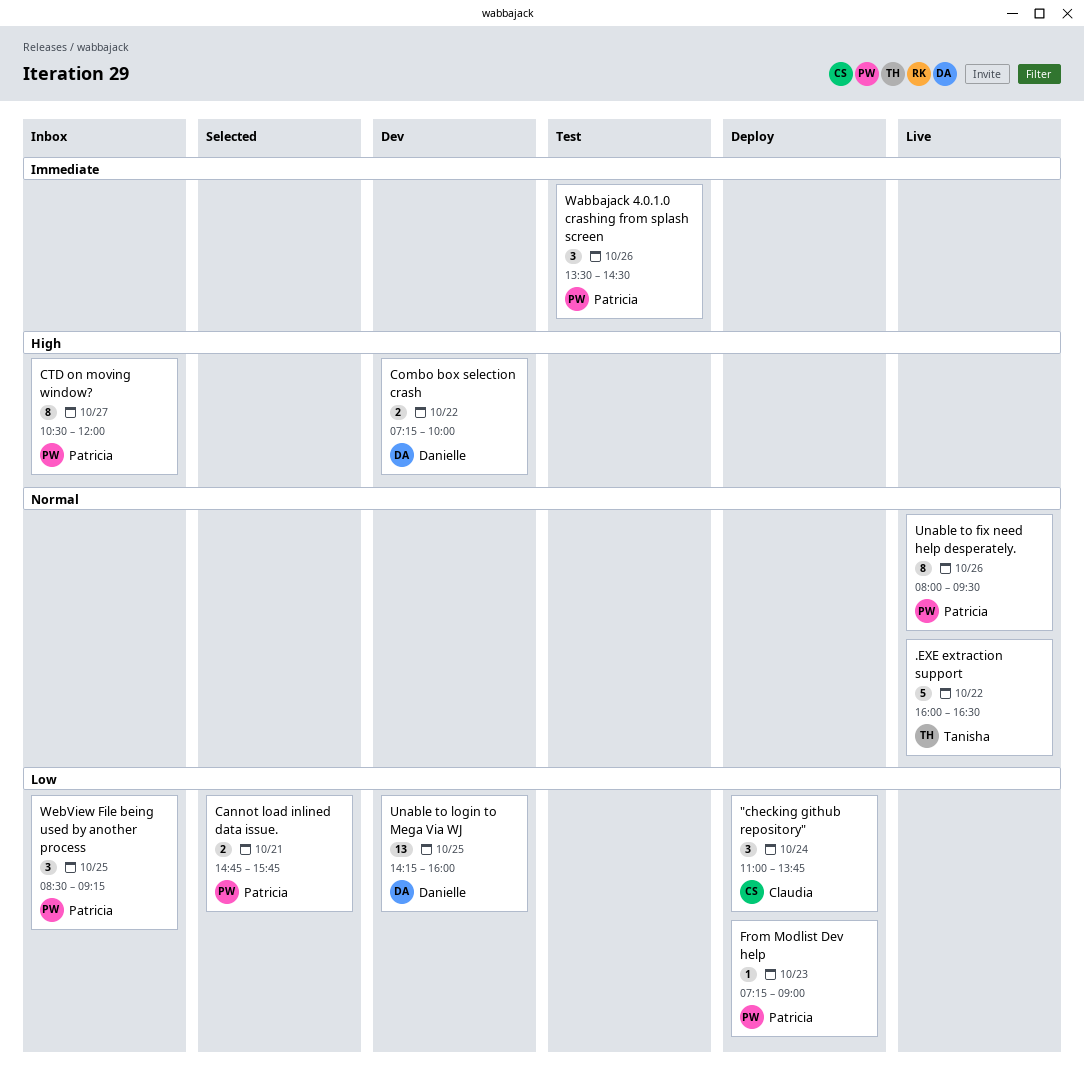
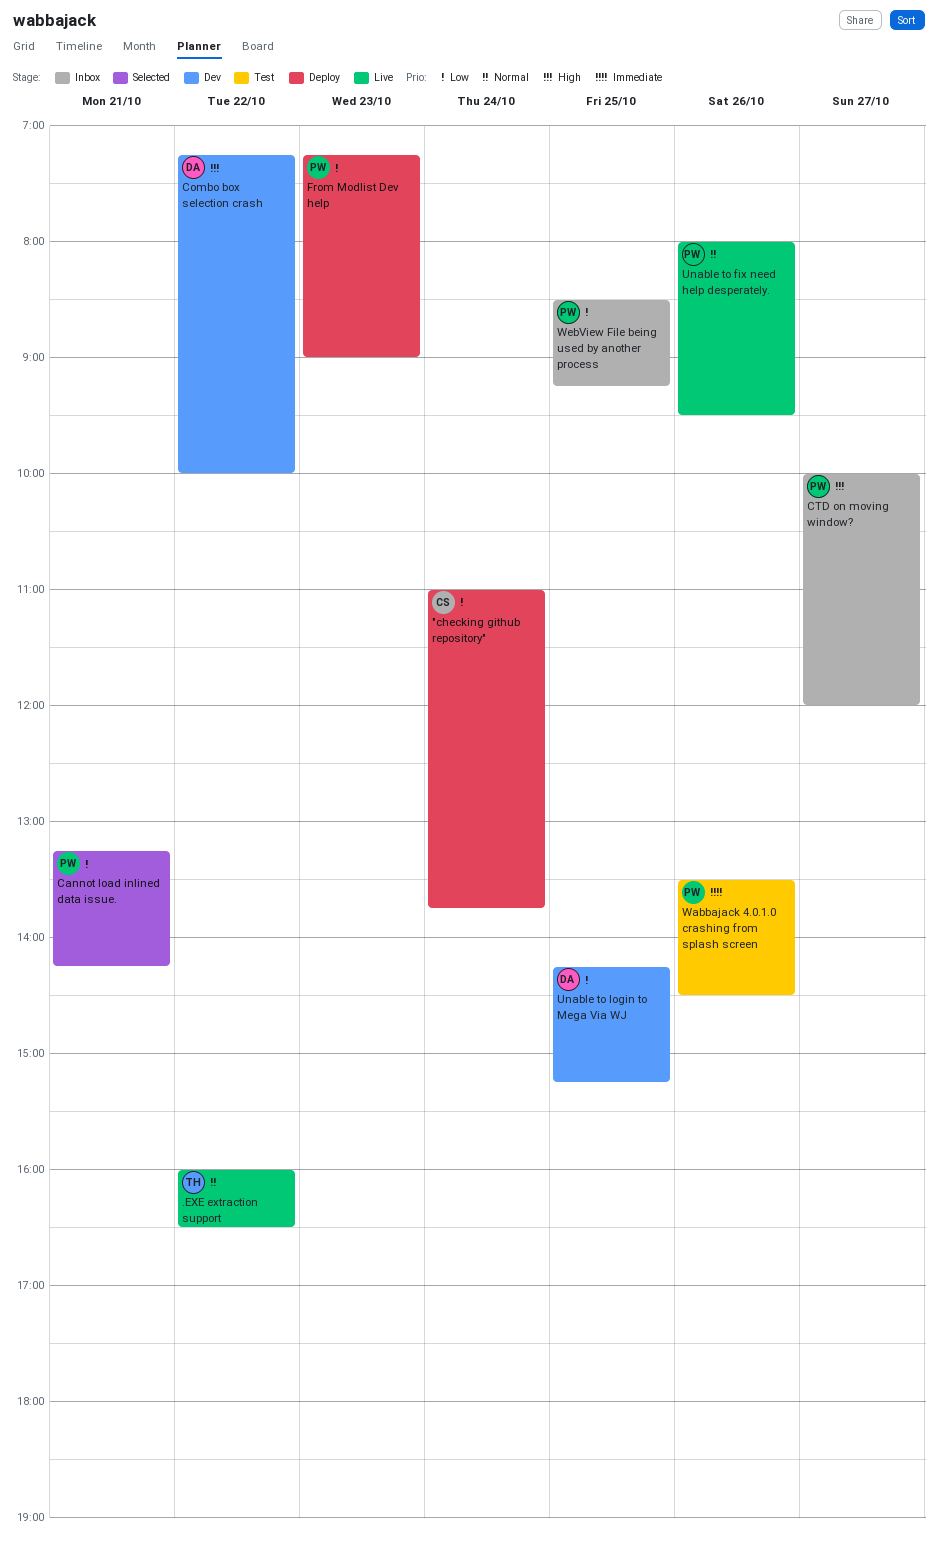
Cannot load inlined data issue., begins: 14:45 -> 13:15
Cannot load inlined data issue., ends: 15:45 -> 14:15
CTD on moving window?, begins: 10:30 -> 10:00
Unable to login to Mega Via WJ, ends: 16:00 -> 15:15

